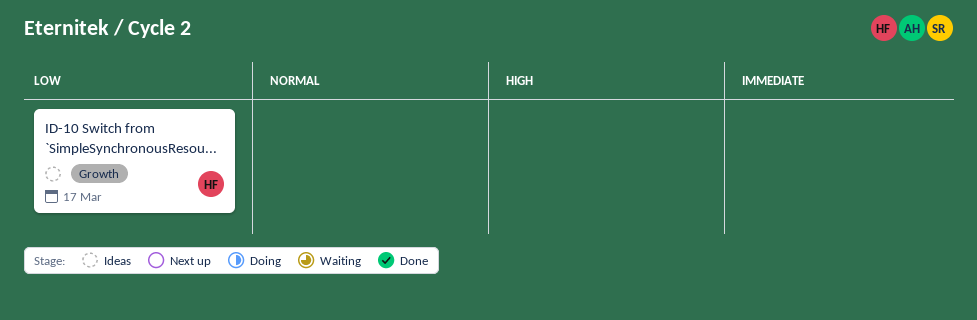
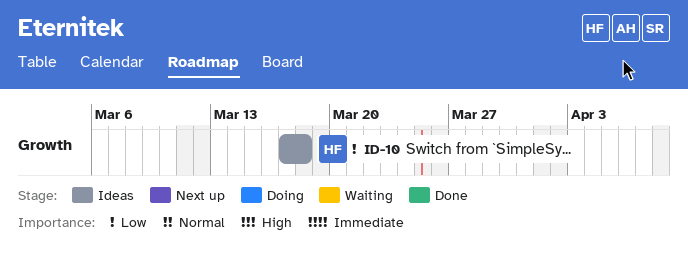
ID-10, due: Mar 17 -> Mar 18

